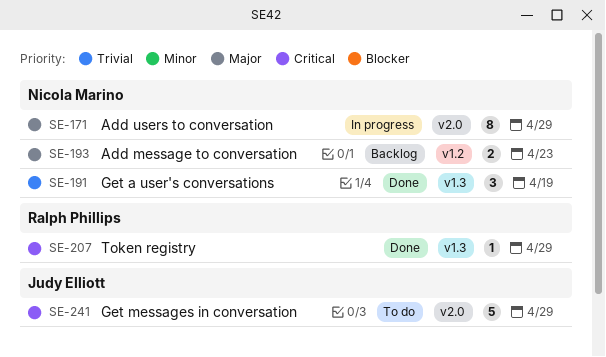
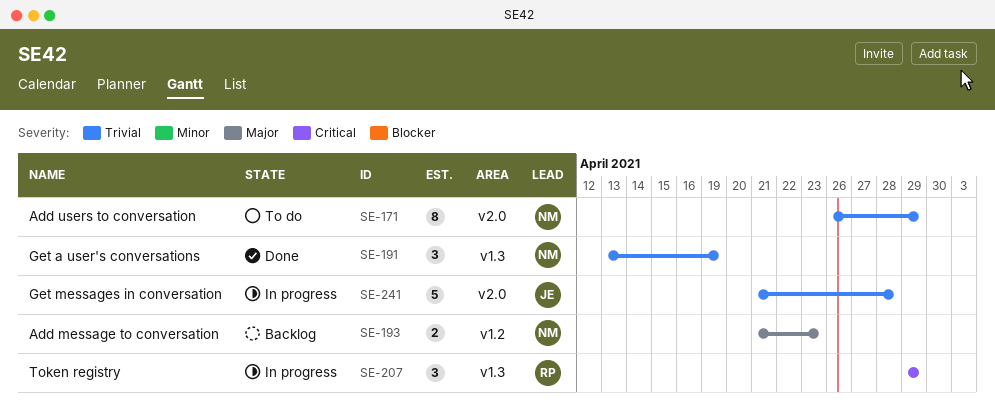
SE-171, status: In progress -> To do
SE-171, priority: Major -> Trivial
SE-207, status: Done -> In progress
SE-207, estimate: 1 -> 3
SE-241, status: To do -> In progress
SE-241, priority: Critical -> Trivial
SE-241, due: Apr 29 -> Apr 28

